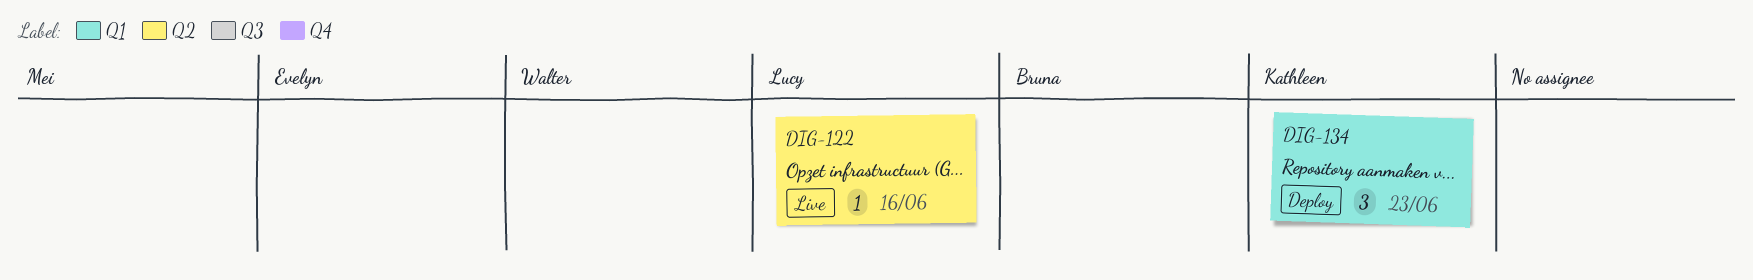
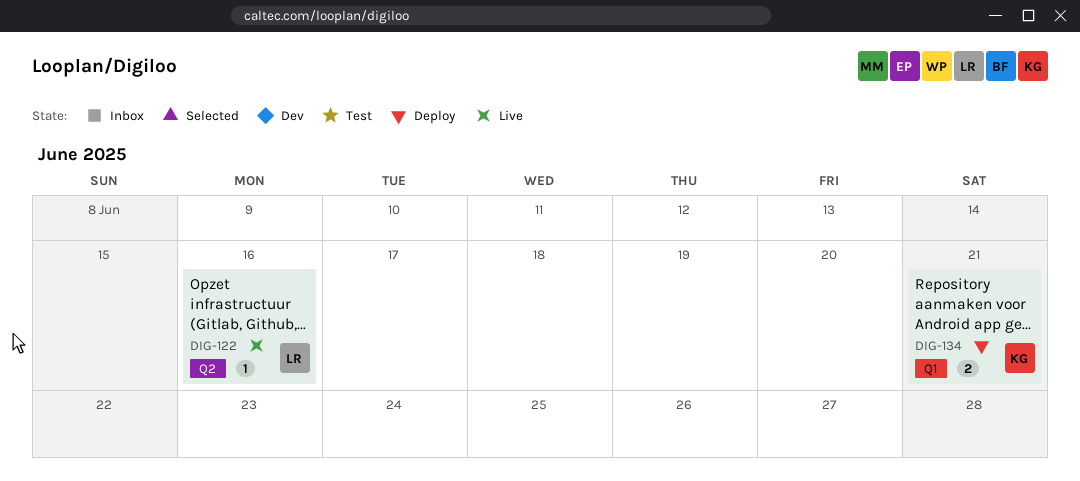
DIG-134, estimate: 3 -> 2
DIG-134, due: Jun 23 -> Jun 21

